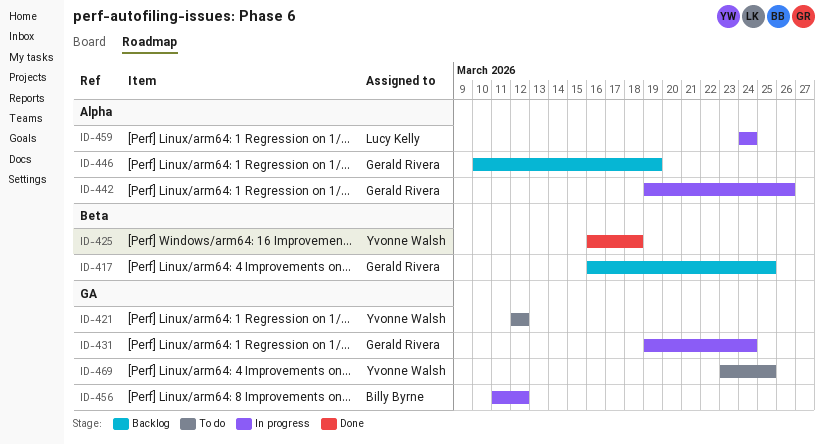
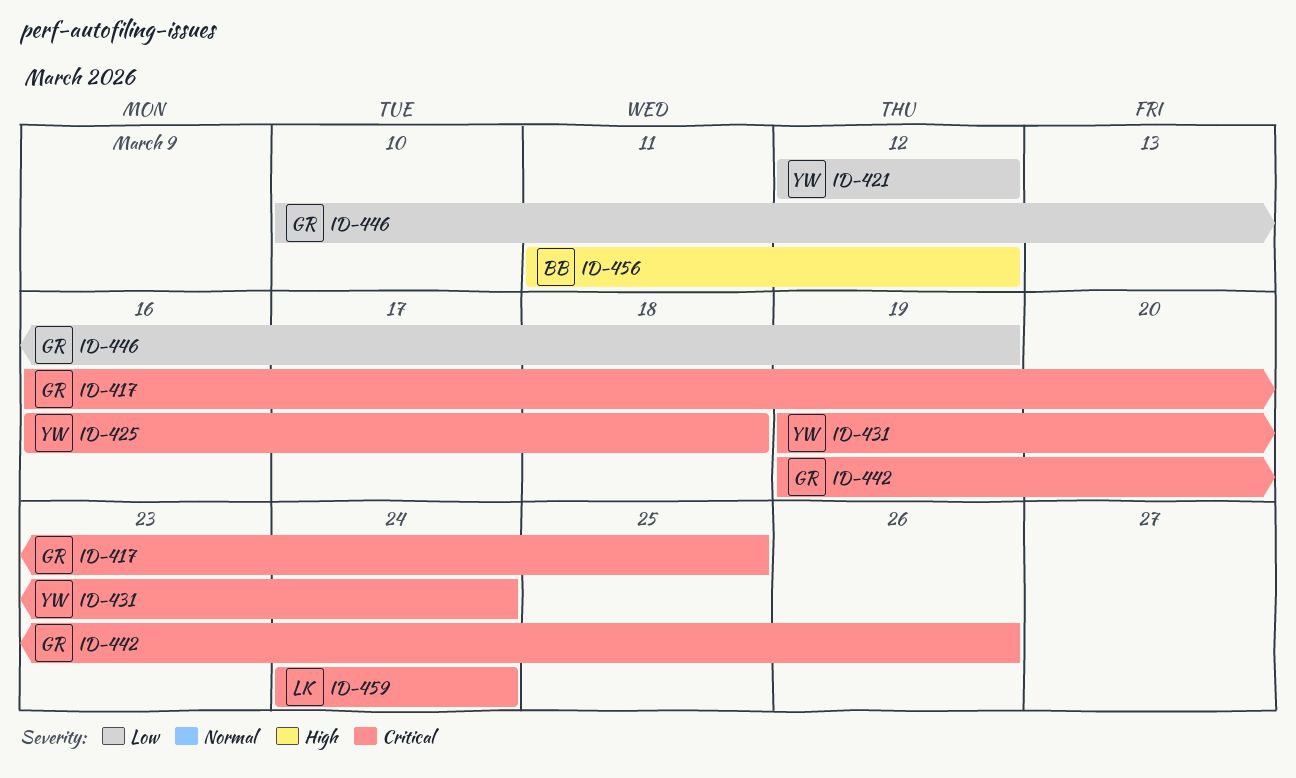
ID-431, owner: Gerald Rivera -> Yvonne Walsh
ID-469: present -> none

